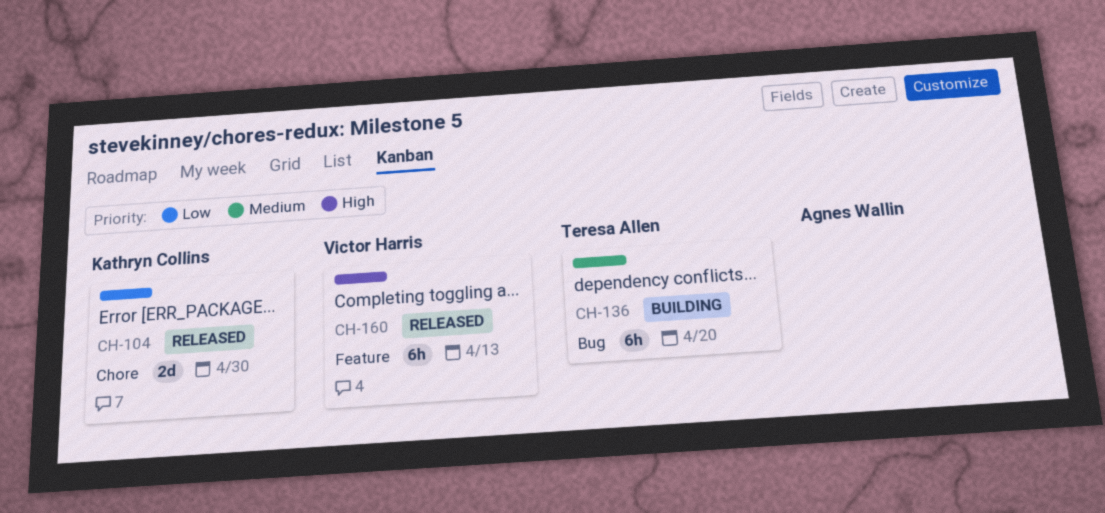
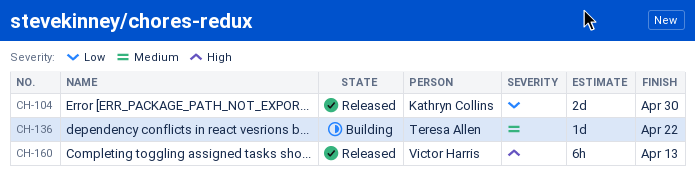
CH-136, estimate: 6h -> 1d
CH-136, due: Apr 20 -> Apr 22

